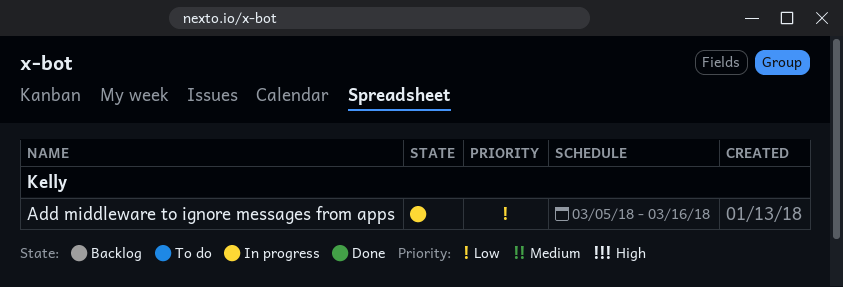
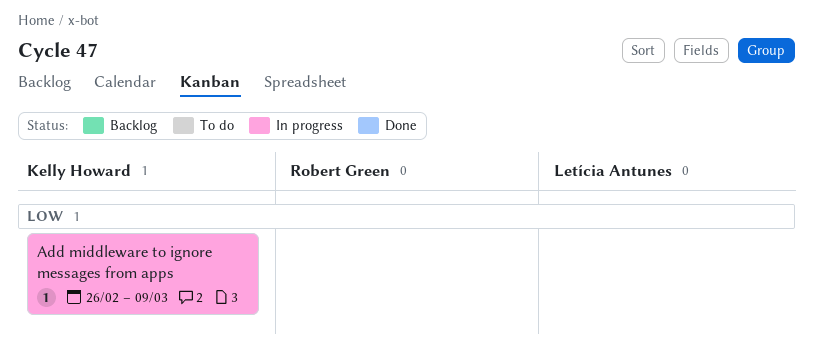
Add middleware to ignore messages from apps, start: Mar 5 -> Feb 26
Add middleware to ignore messages from apps, due: Mar 16 -> Mar 9

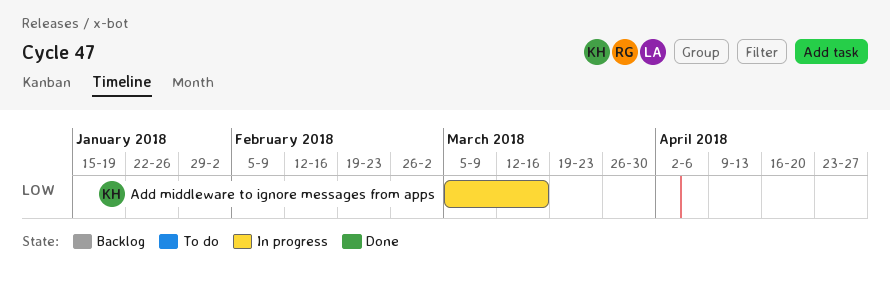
Add middleware to ignore messages from apps, start: Feb 26 -> Mar 5
Add middleware to ignore messages from apps, due: Mar 9 -> Mar 16

